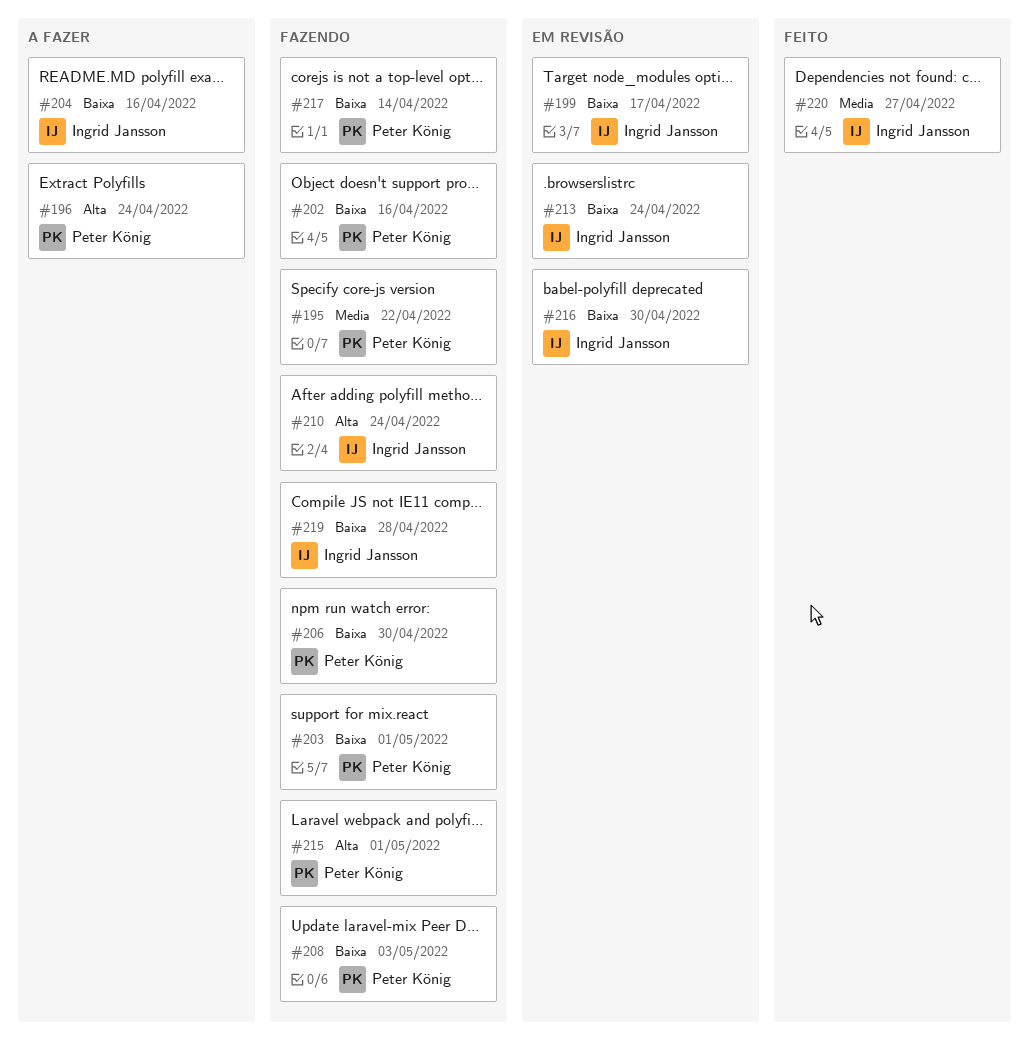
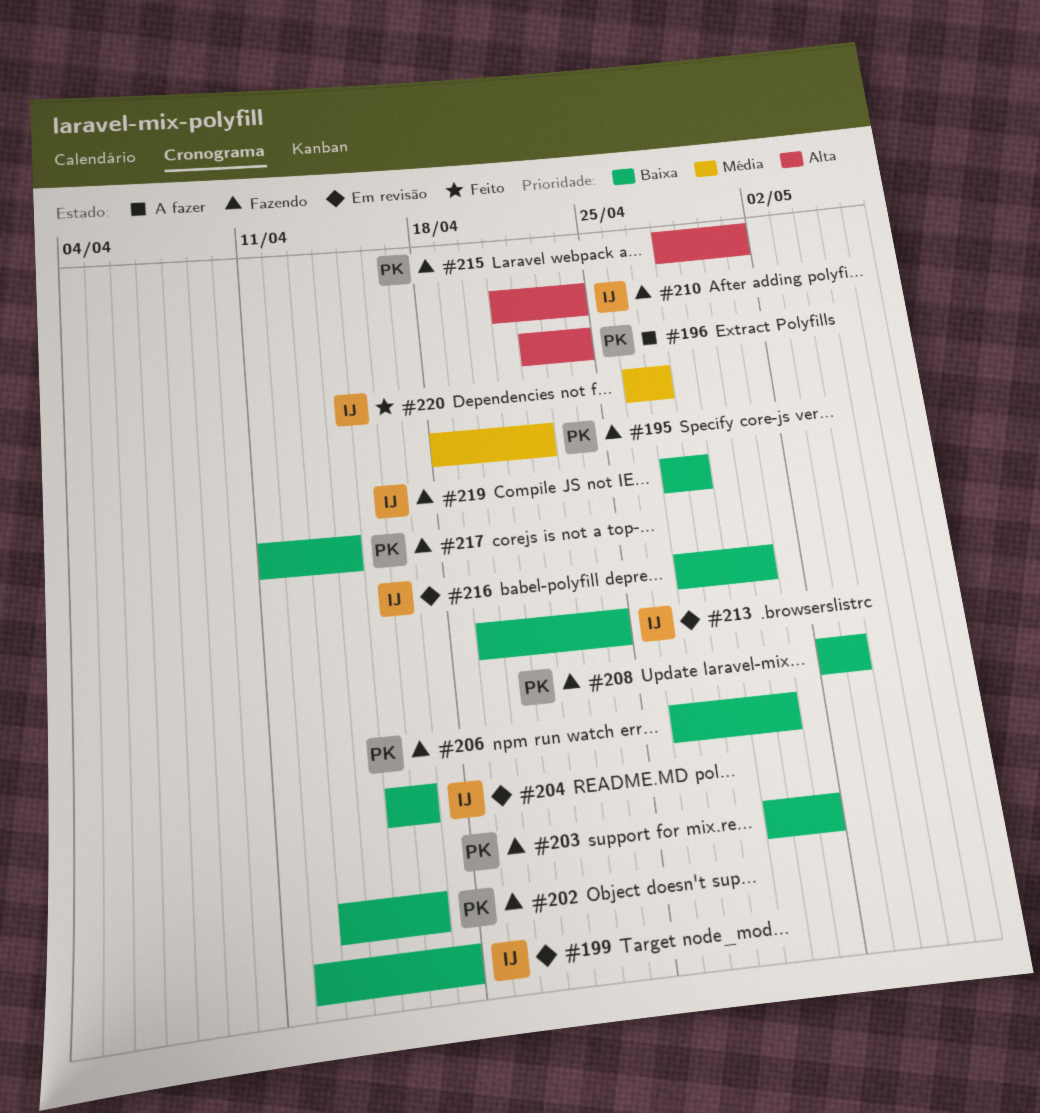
#204, status: A fazer -> Em revisão

